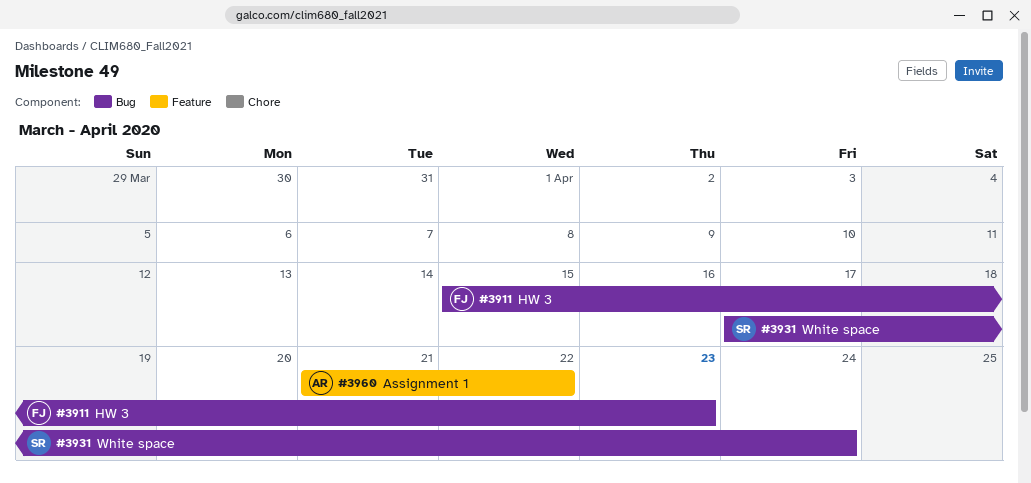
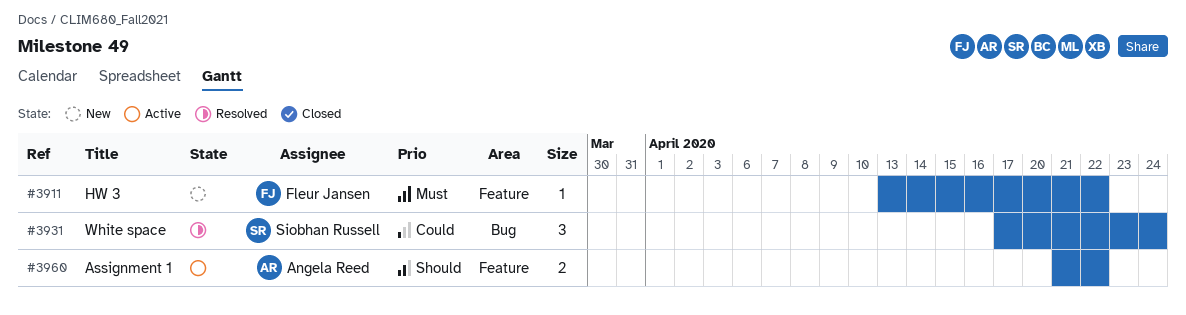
#3911, label: Bug -> Feature
#3911, start: Apr 15 -> Apr 13
#3911, due: Apr 23 -> Apr 22

